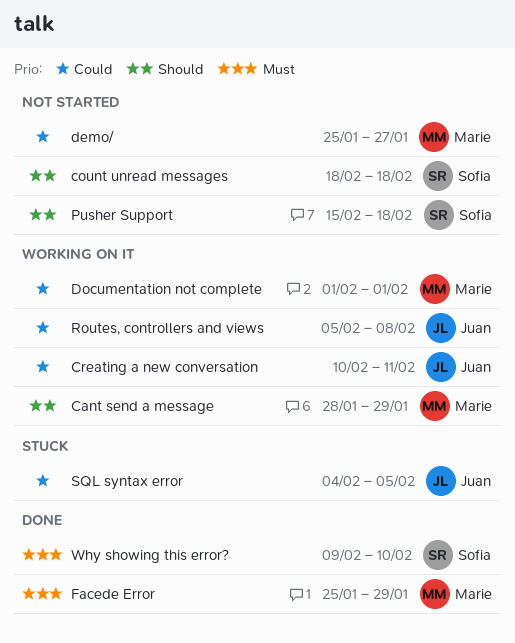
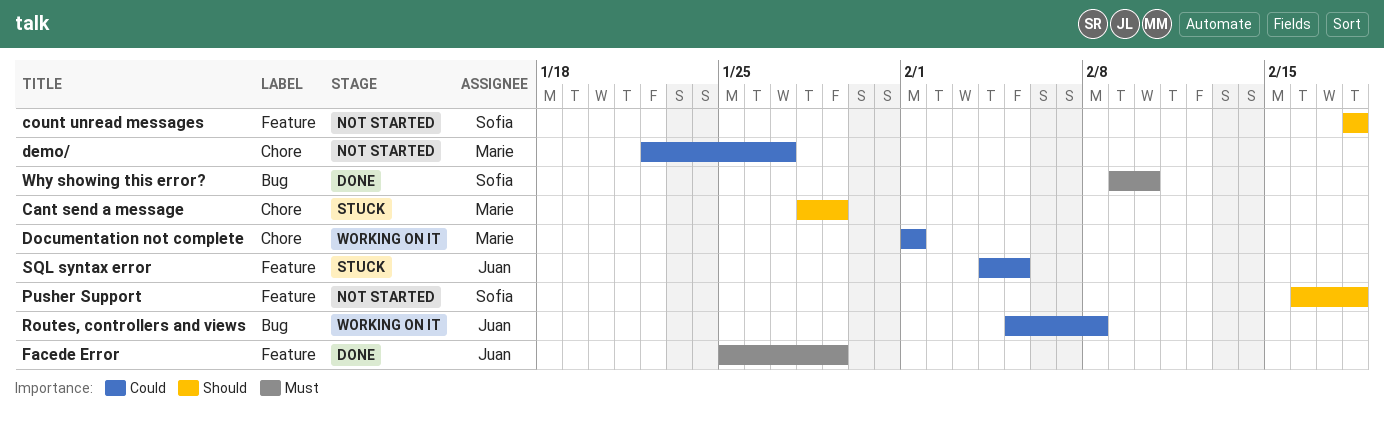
Cant send a message, status: Working on it -> Stuck
Creating a new conversation: present -> none
demo/, start: Jan 25 -> Jan 22
Facede Error, owner: Marie -> Juan
Pusher Support, start: Feb 15 -> Feb 16

